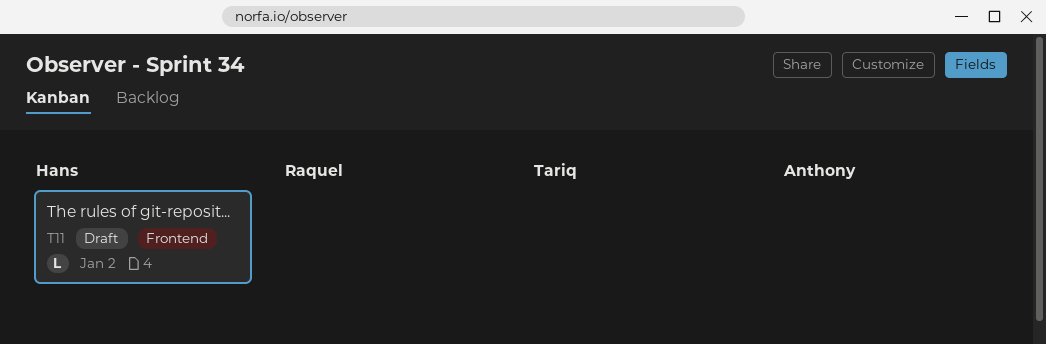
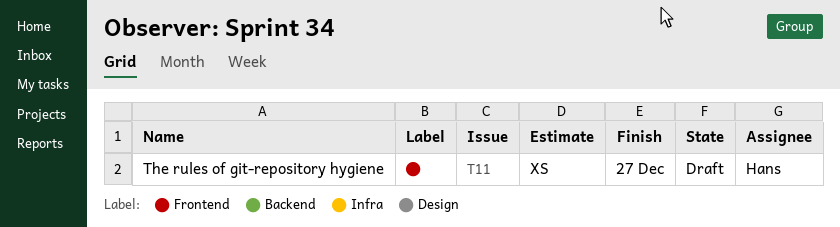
T11, estimate: L -> XS
T11, due: Jan 2 -> Dec 27

